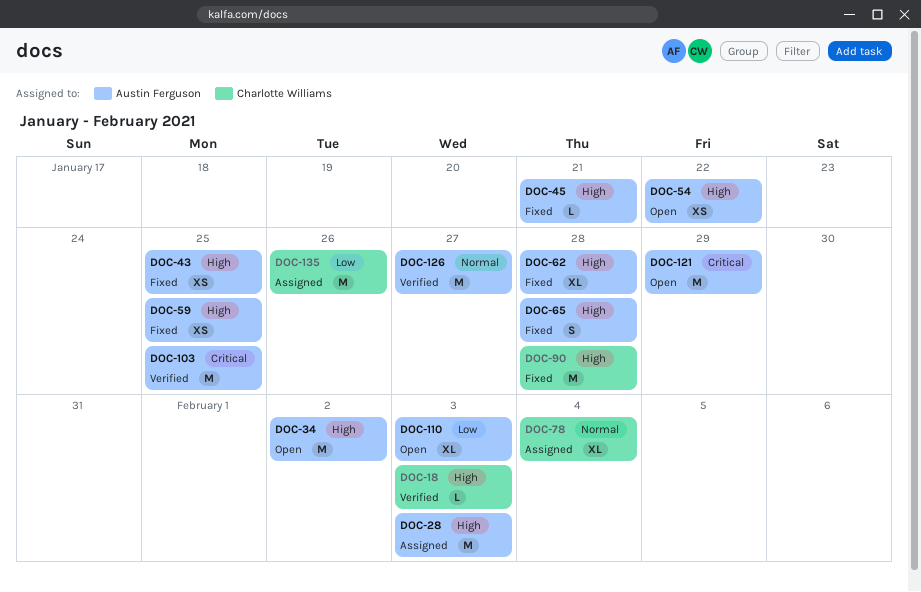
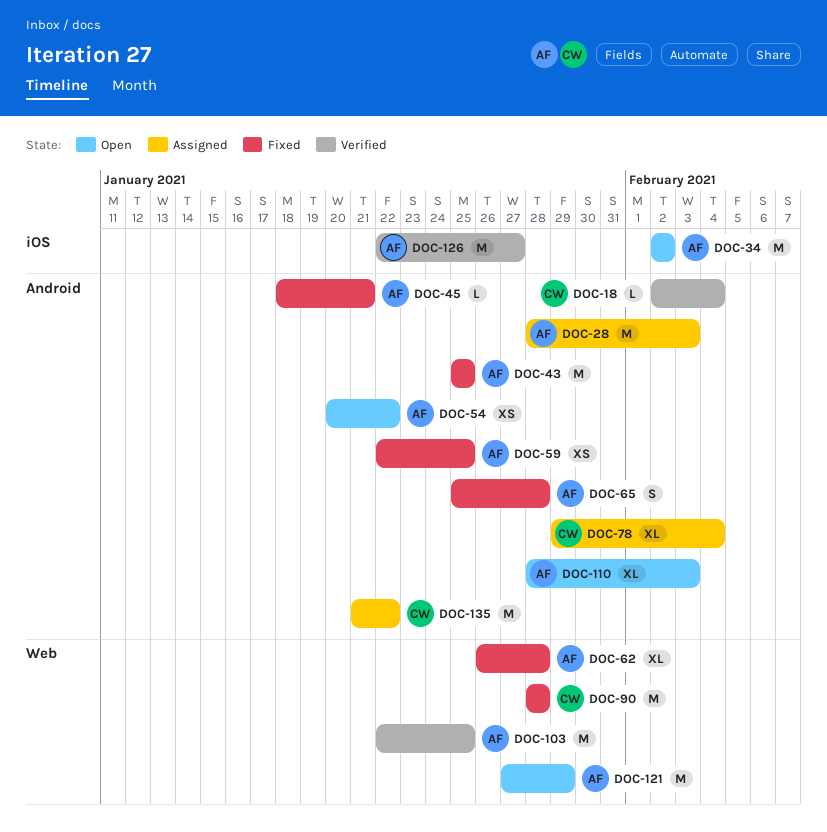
DOC-18, due: Feb 3 -> Feb 4
DOC-43, estimate: XS -> M
DOC-135, due: Jan 26 -> Jan 22

